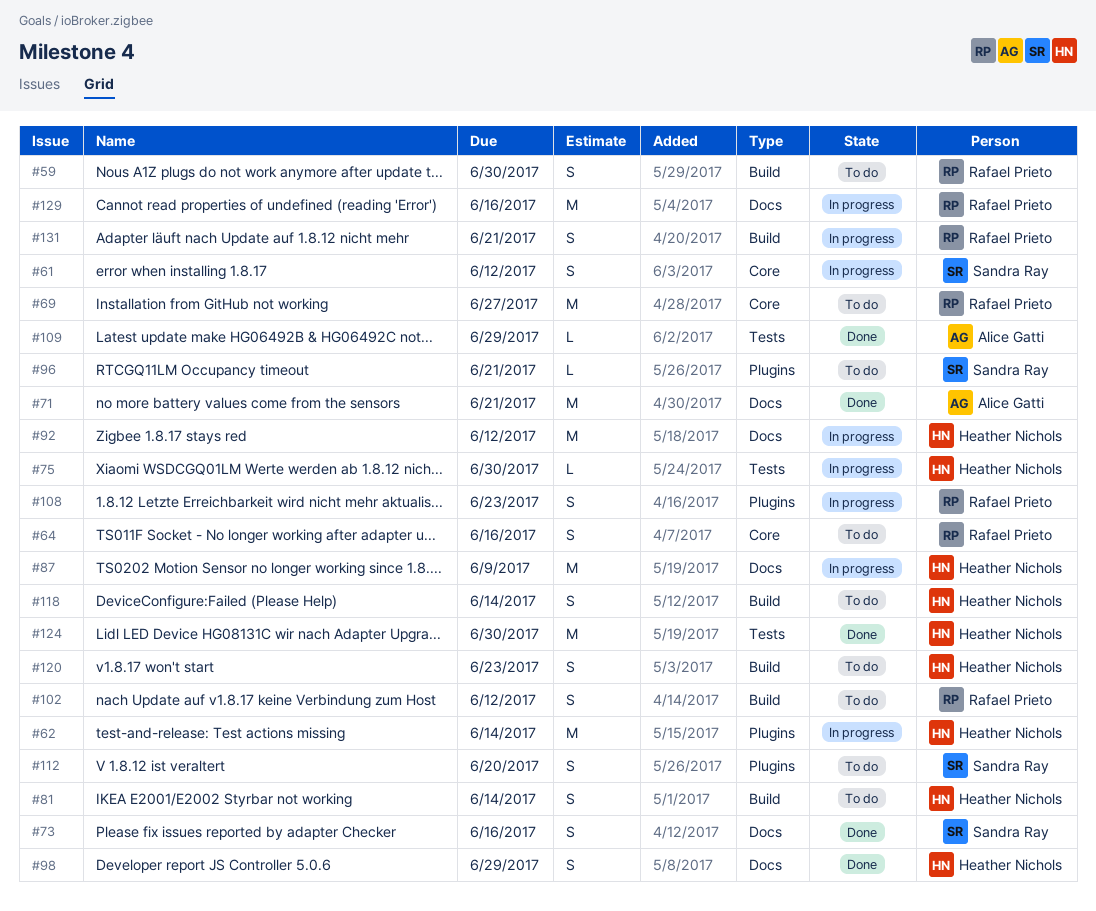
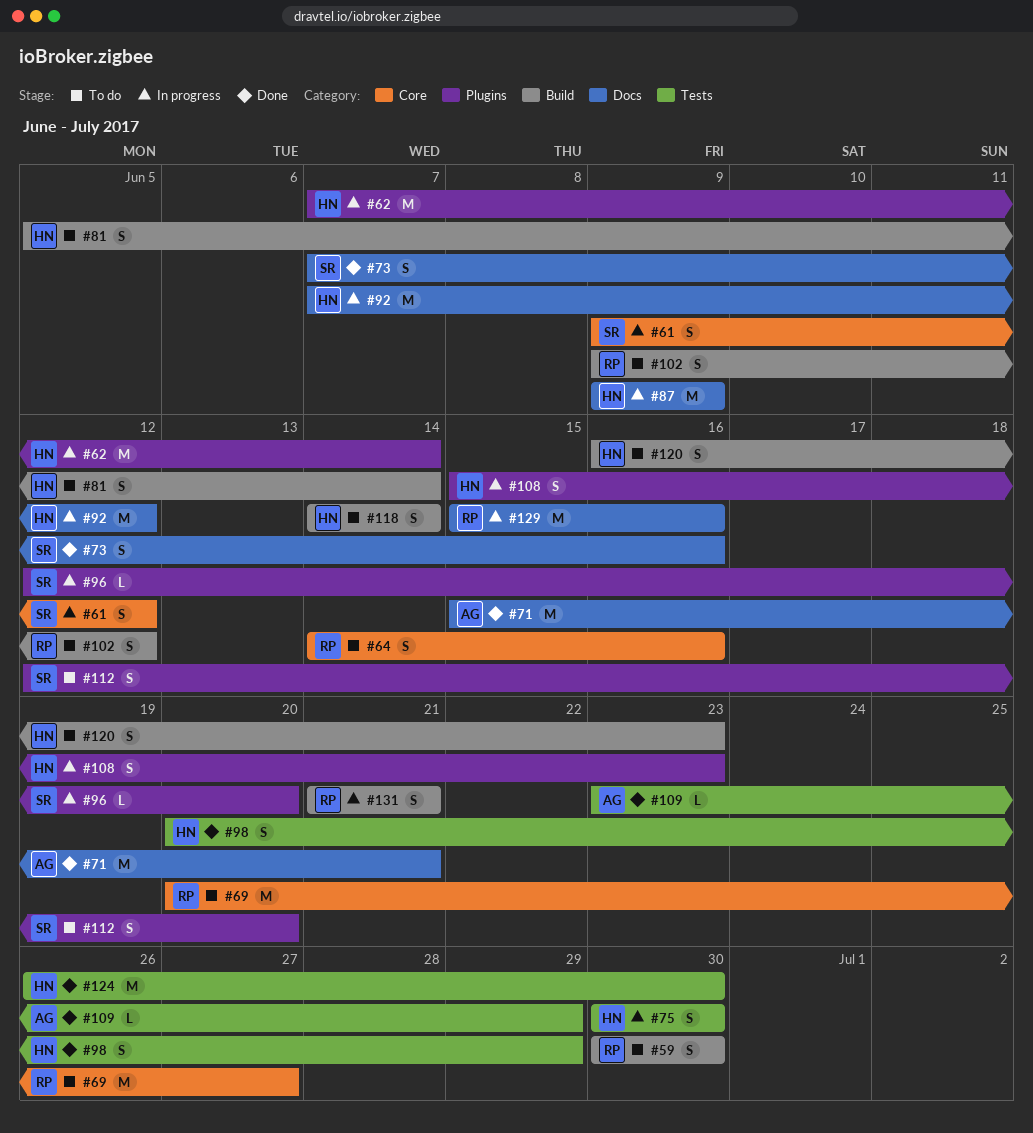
#75, estimate: L -> S
#96, status: To do -> In progress
#96, due: Jun 21 -> Jun 20
#98, label: Docs -> Tests
#108, owner: Rafael Prieto -> Heather Nichols

